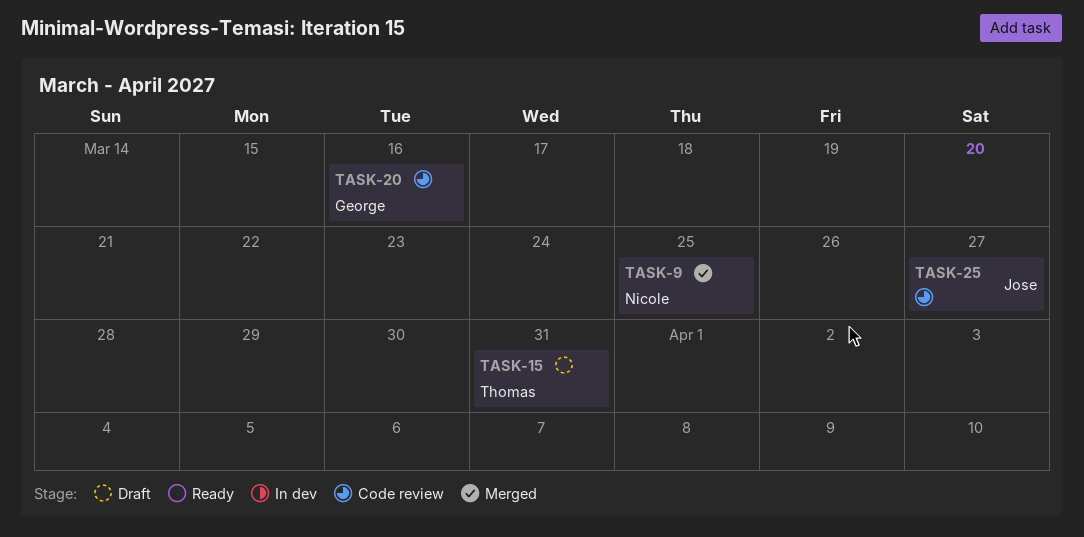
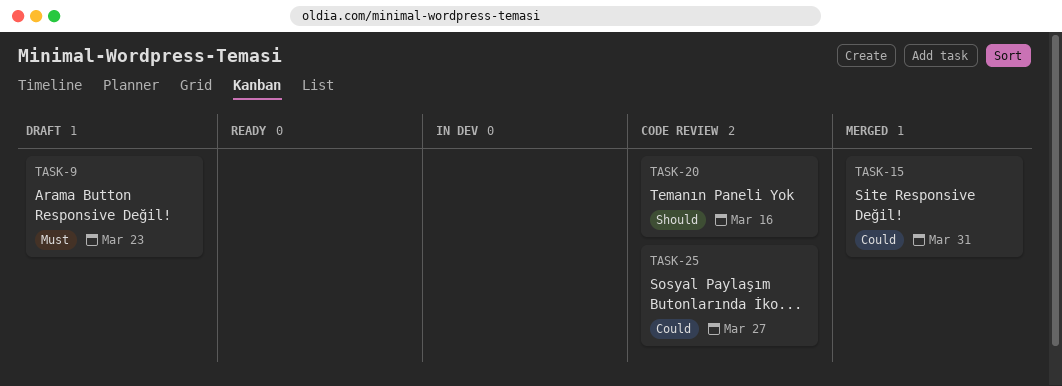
TASK-9, status: Merged -> Draft
TASK-9, due: Mar 25 -> Mar 23
TASK-15, status: Draft -> Merged

